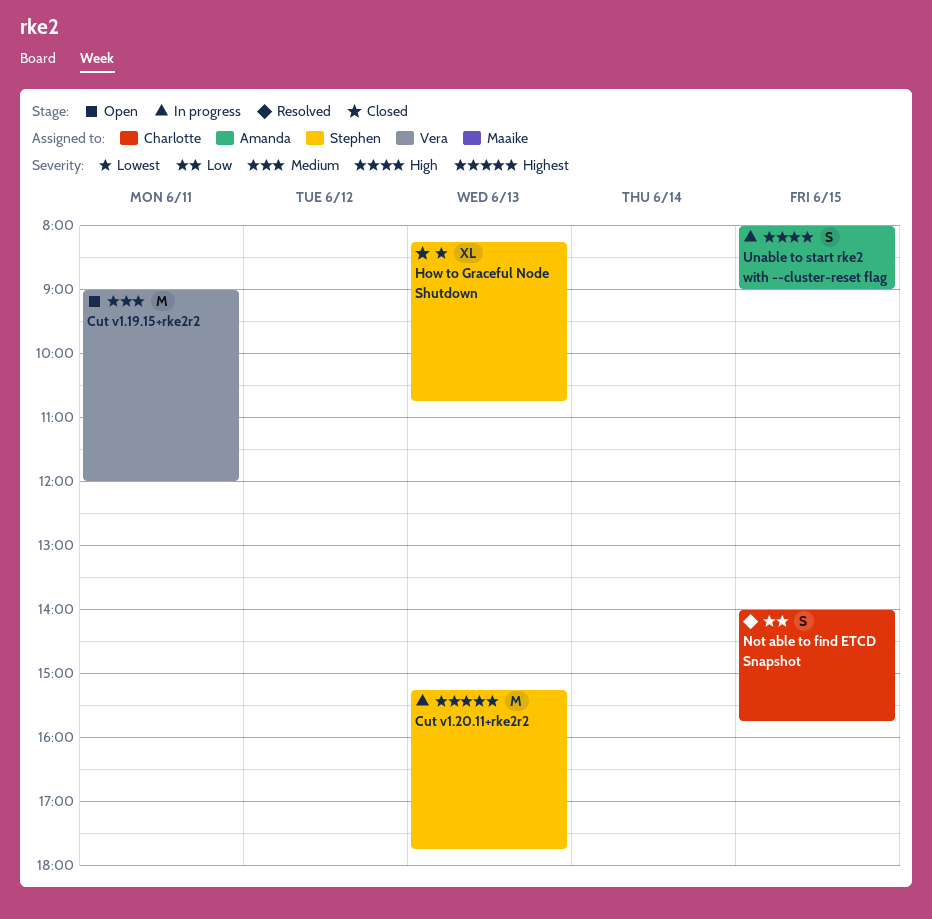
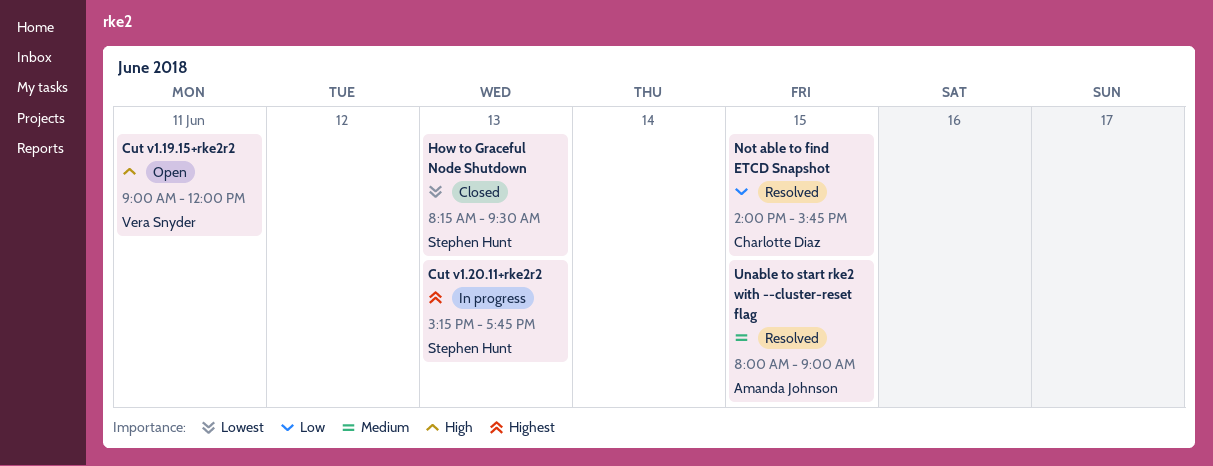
Cut v1.19.15+rke2r2, priority: Medium -> High
How to Graceful Node Shutdown, ends: 10:45 -> 09:30
Unable to start rke2 with --cluster-reset flag, status: In progress -> Resolved
Unable to start rke2 with --cluster-reset flag, priority: High -> Medium

